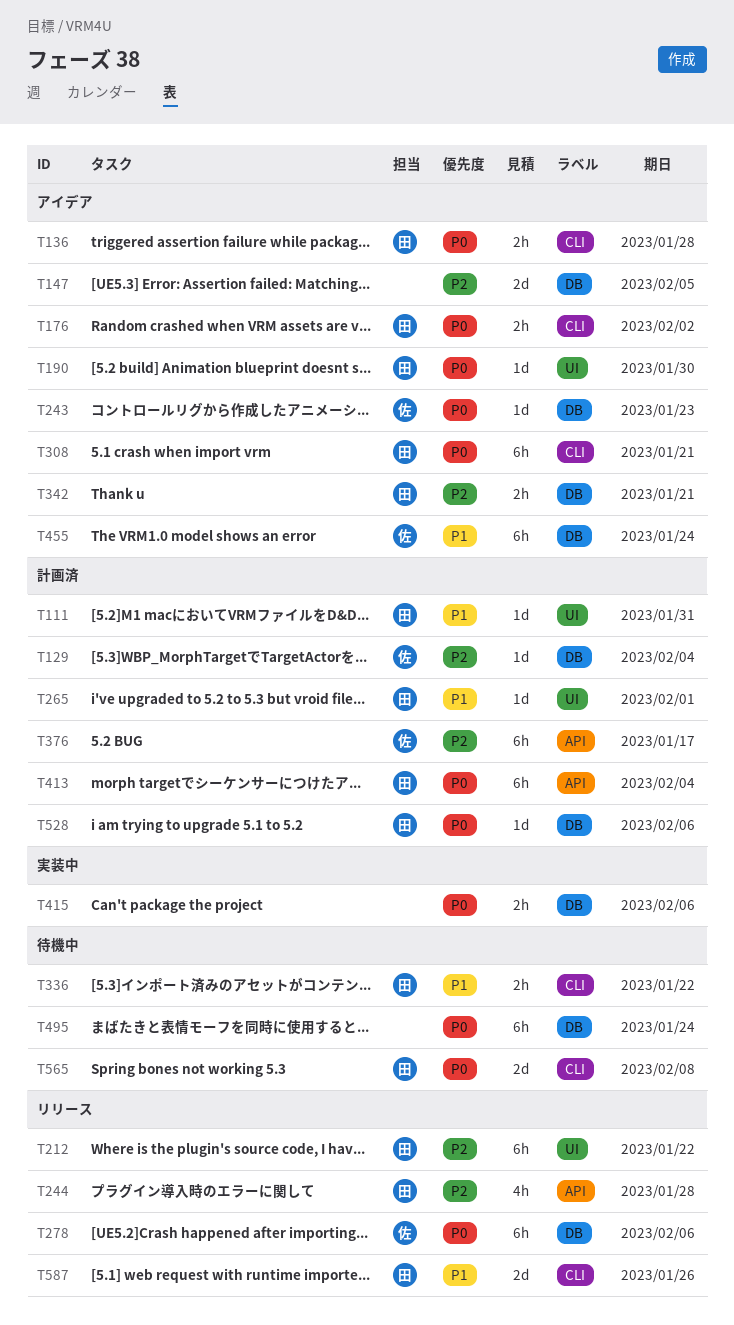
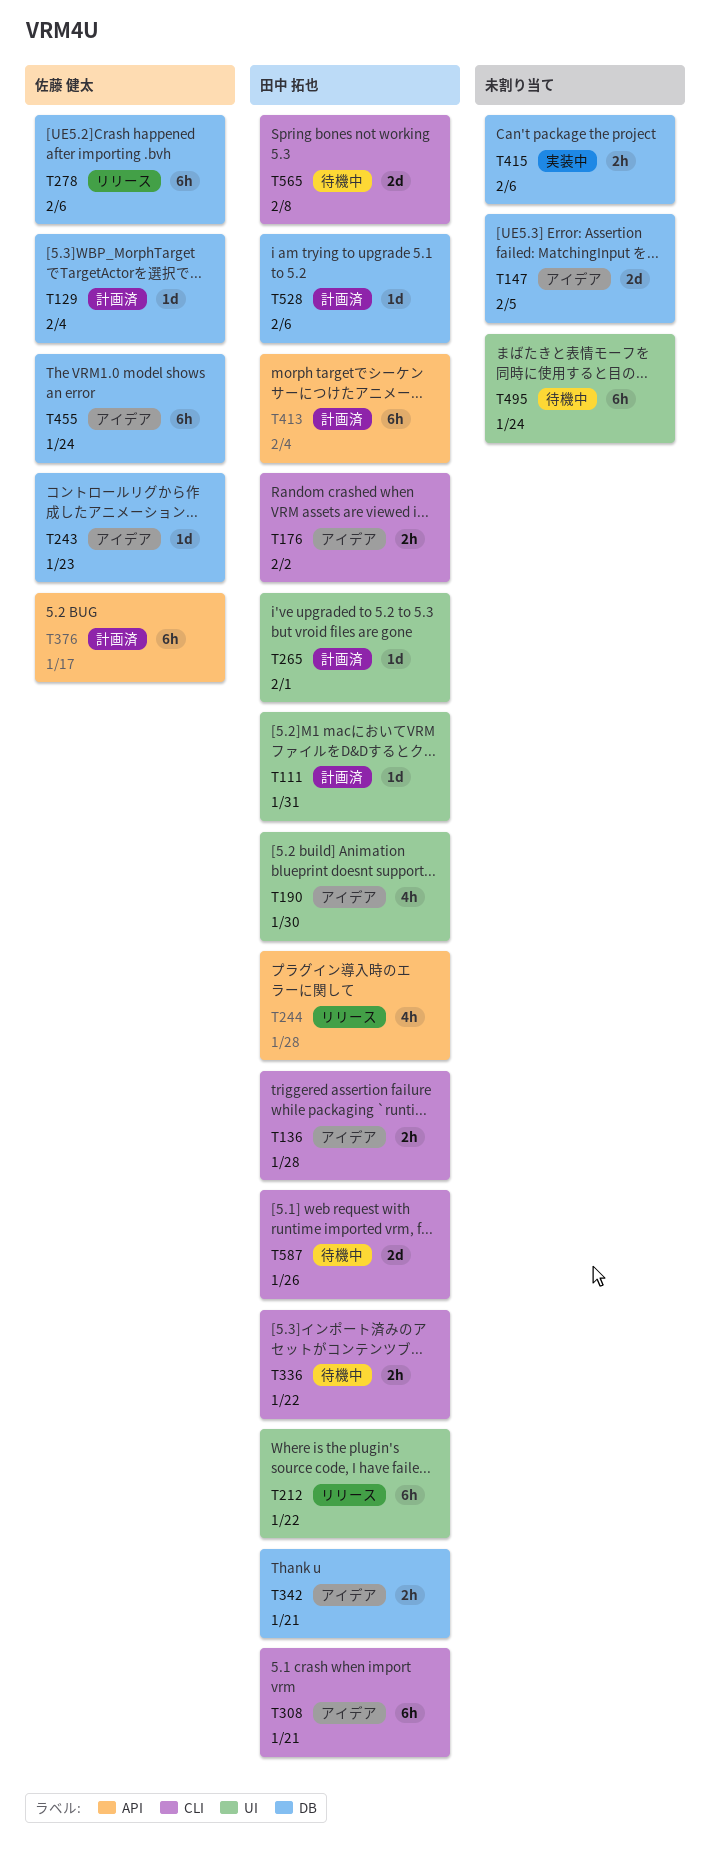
T190, estimate: 1d -> 4h
T495, label: DB -> UI
T587, status: リリース -> 待機中

